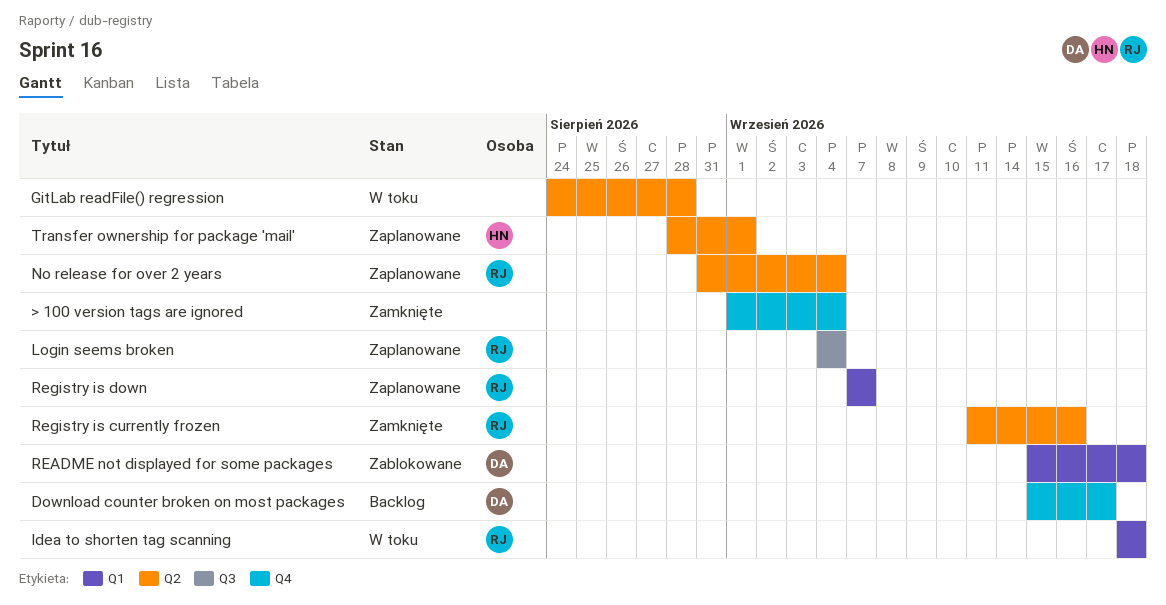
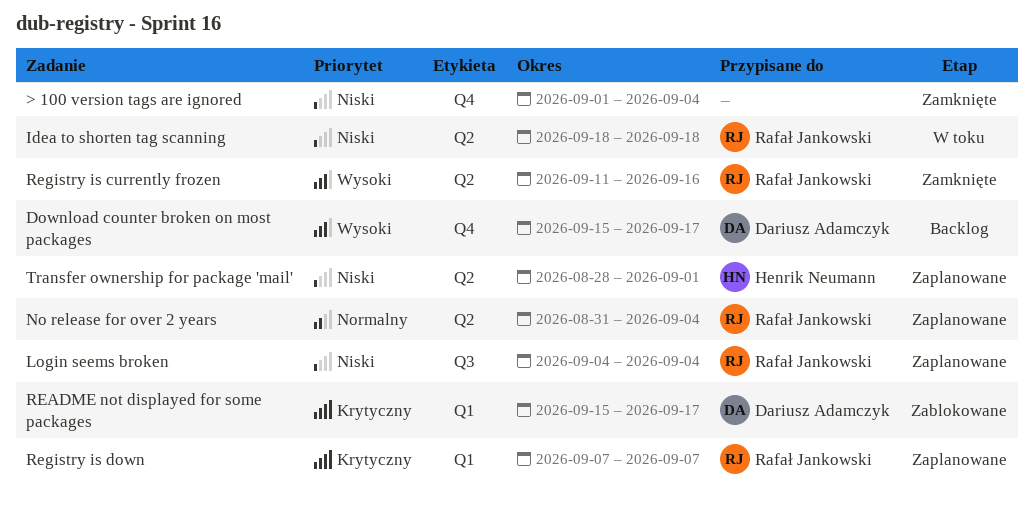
GitLab readFile() regression: present -> none
Idea to shorten tag scanning, label: Q1 -> Q2
README not displayed for some packages, due: Sep 18 -> Sep 17

